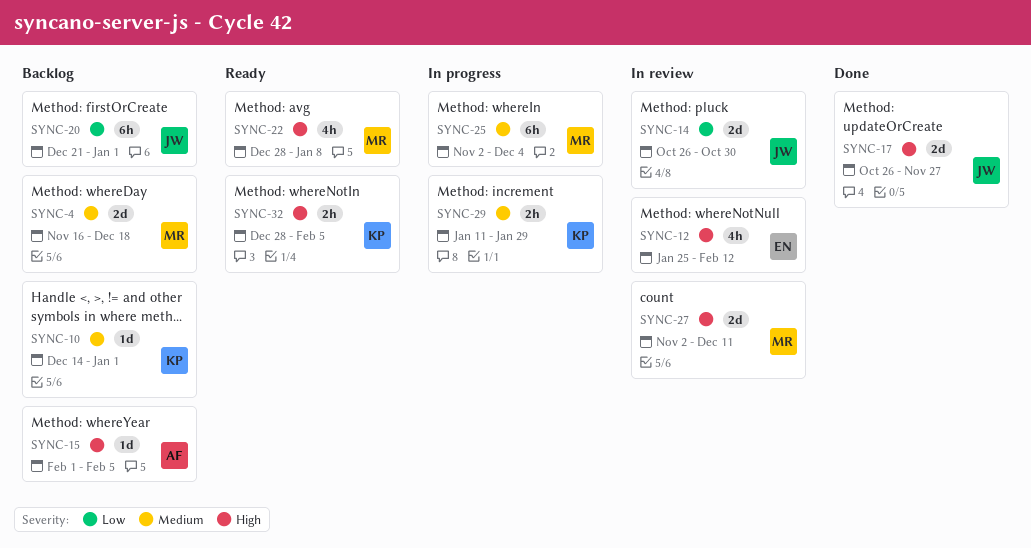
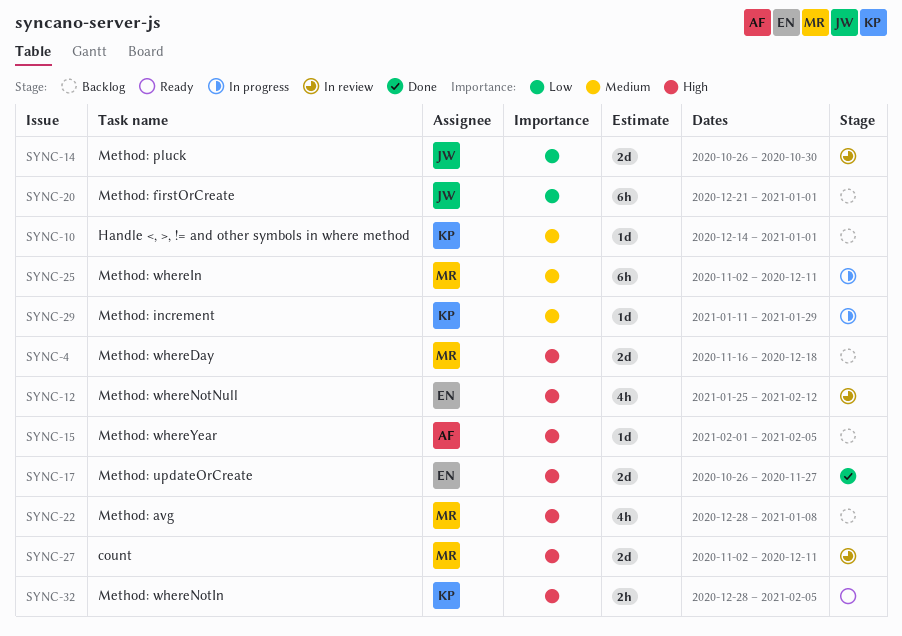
SYNC-4, priority: Medium -> High
SYNC-17, owner: JW -> EN
SYNC-22, status: Ready -> Backlog
SYNC-25, due: Dec 4 -> Dec 11
SYNC-29, estimate: 2h -> 1d

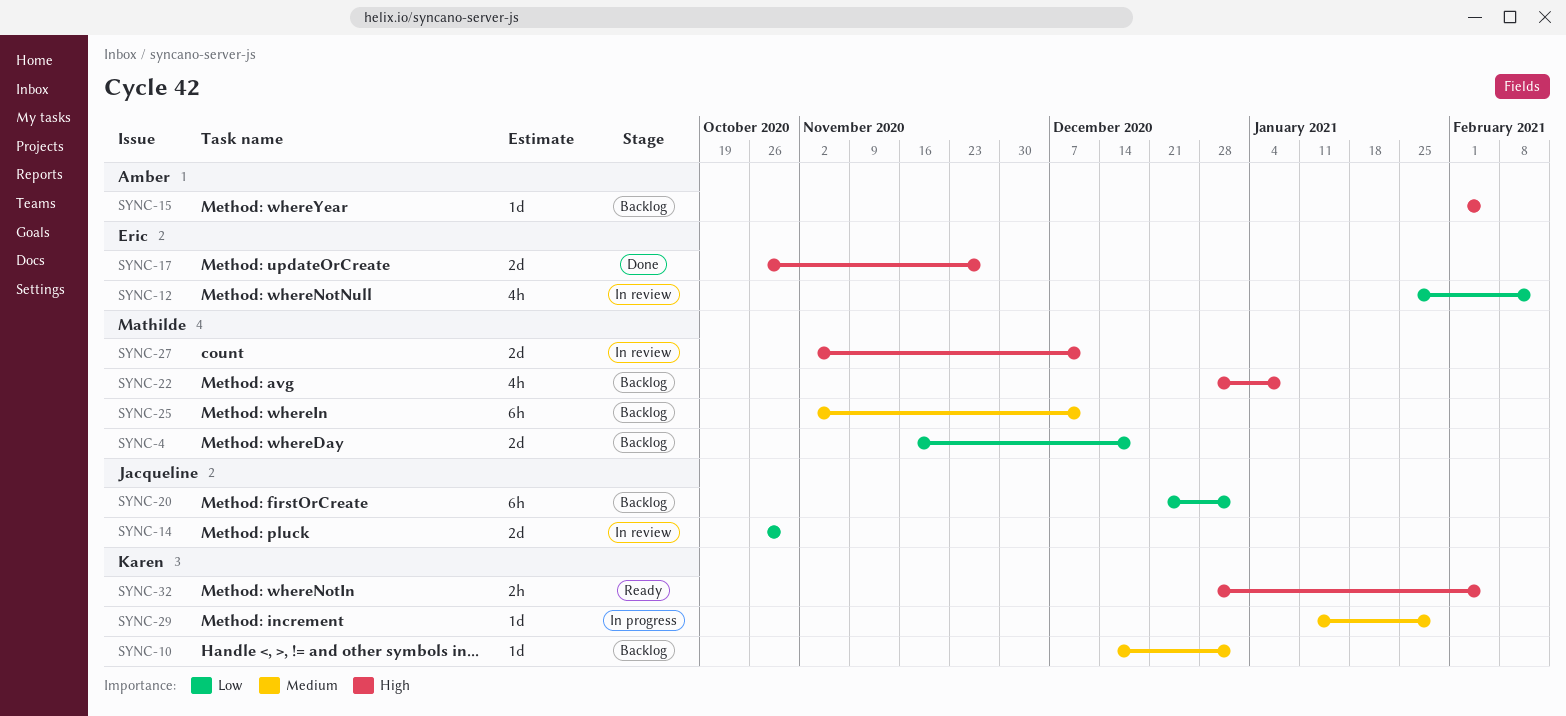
SYNC-4, priority: High -> Low
SYNC-12, priority: High -> Low
SYNC-25, status: In progress -> Backlog

